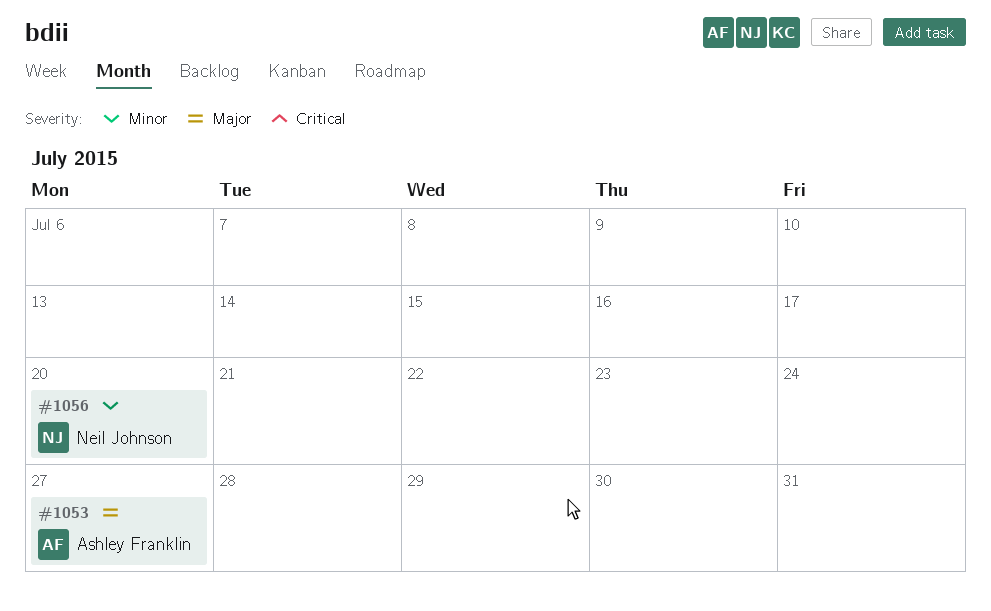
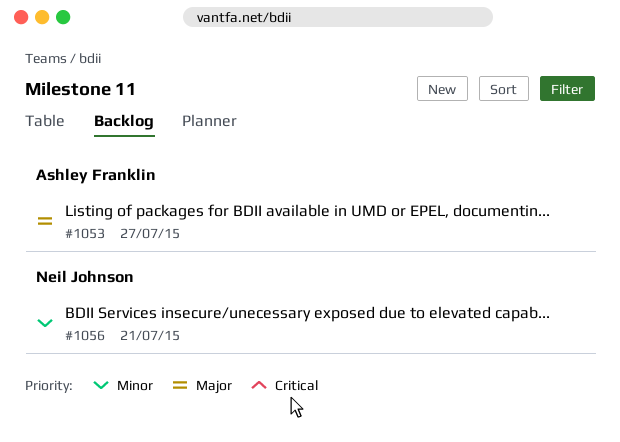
#1056, due: Jul 20 -> Jul 21

